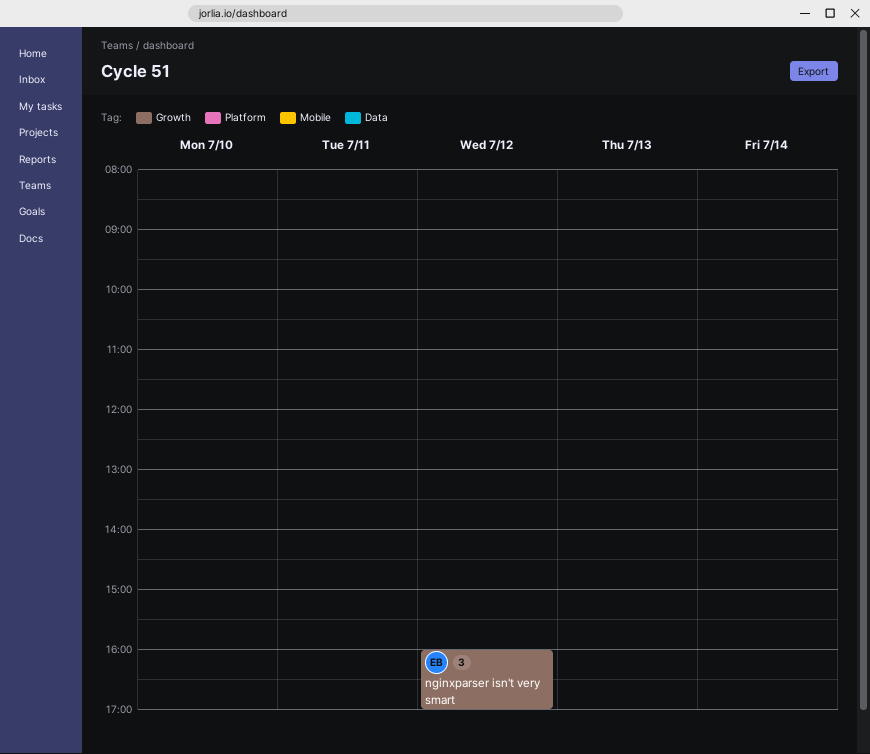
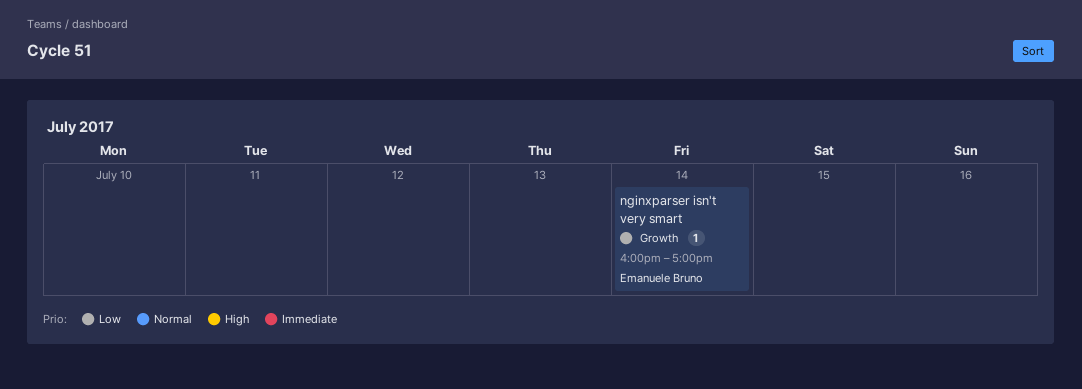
nginxparser isn't very smart, estimate: 3 -> 1
nginxparser isn't very smart, day: Jul 12 -> Jul 14

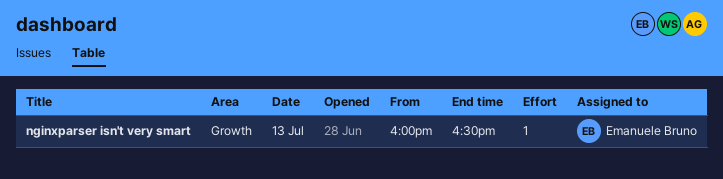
nginxparser isn't very smart, day: Jul 14 -> Jul 13
nginxparser isn't very smart, ends: 17:00 -> 16:30

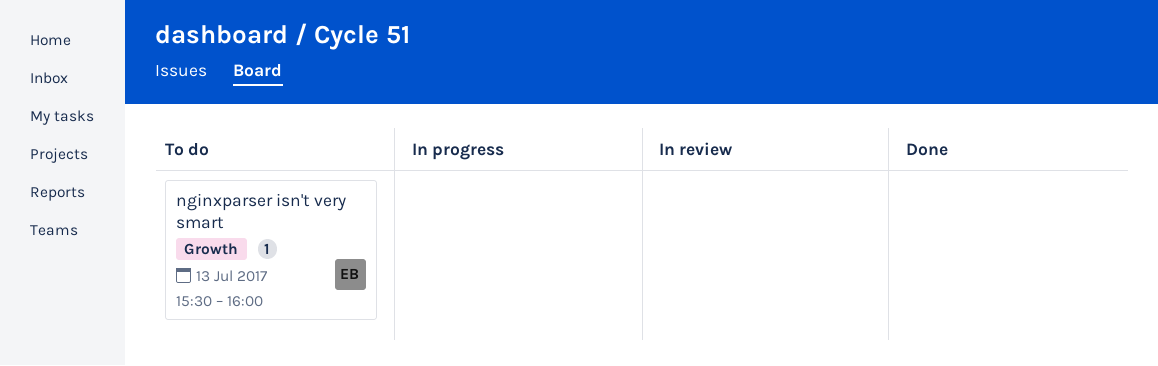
nginxparser isn't very smart, begins: 16:00 -> 15:30
nginxparser isn't very smart, ends: 16:30 -> 16:00

